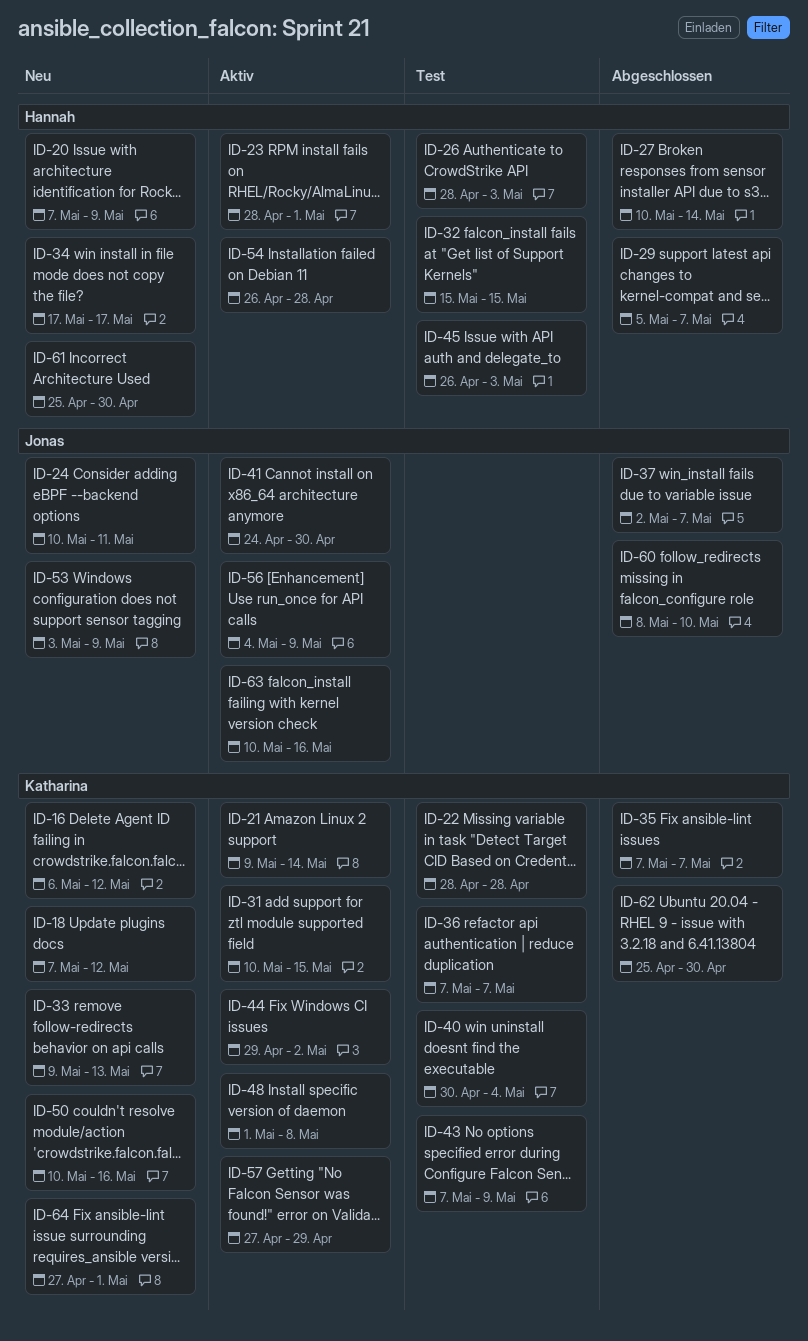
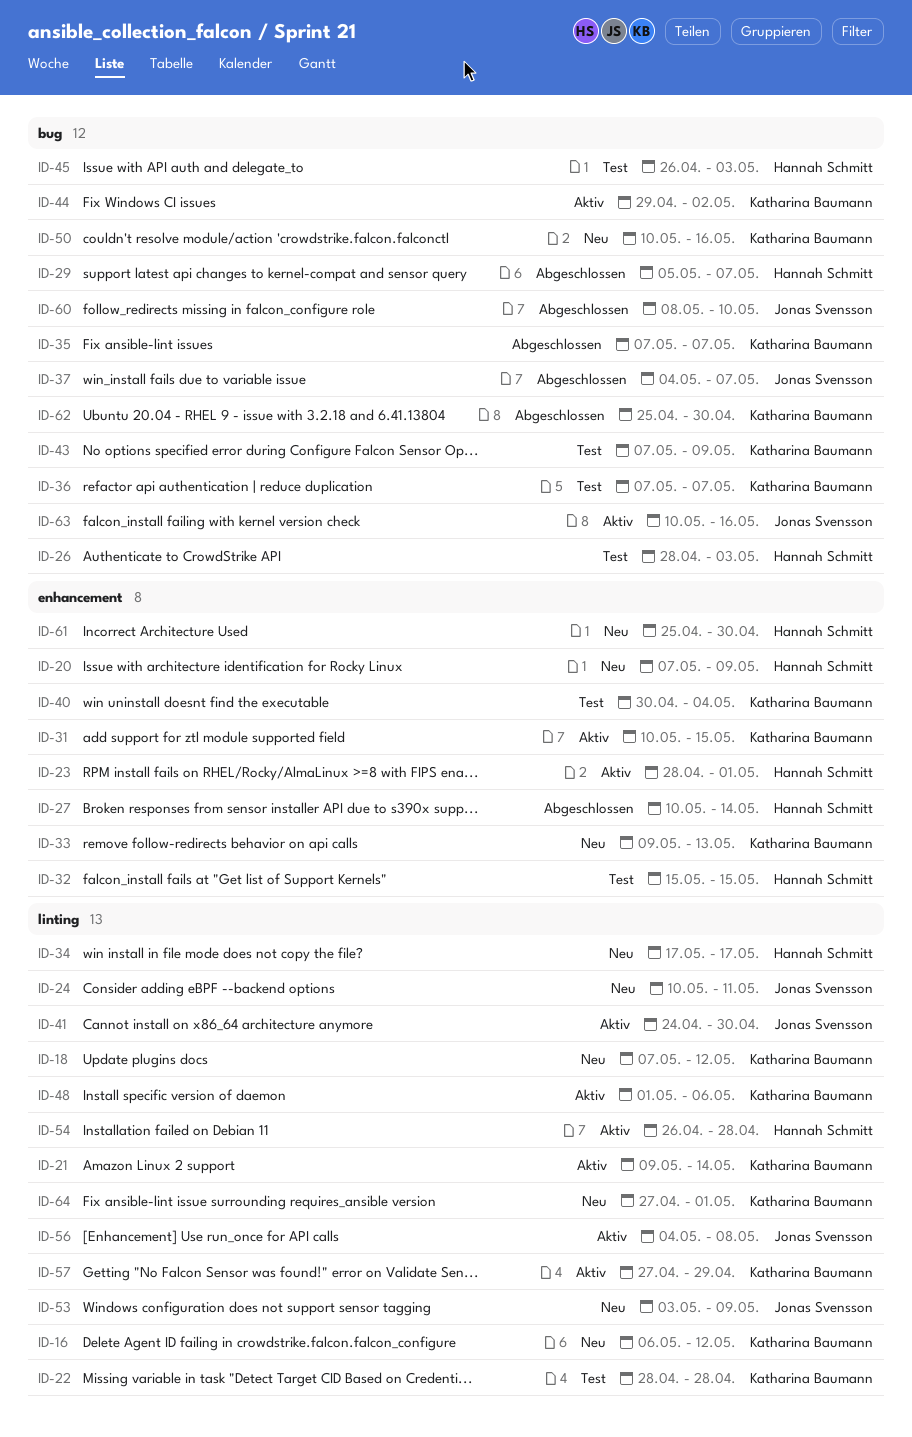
ID-37, start: May 2 -> May 4
ID-48, due: May 8 -> May 6
ID-56, due: May 9 -> May 8

